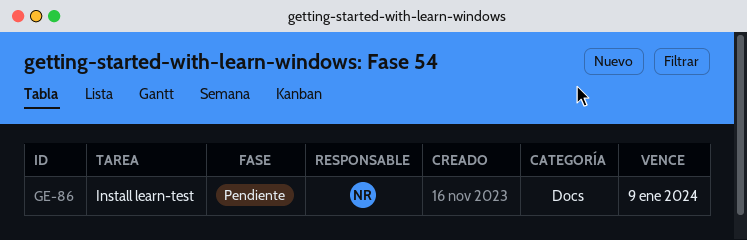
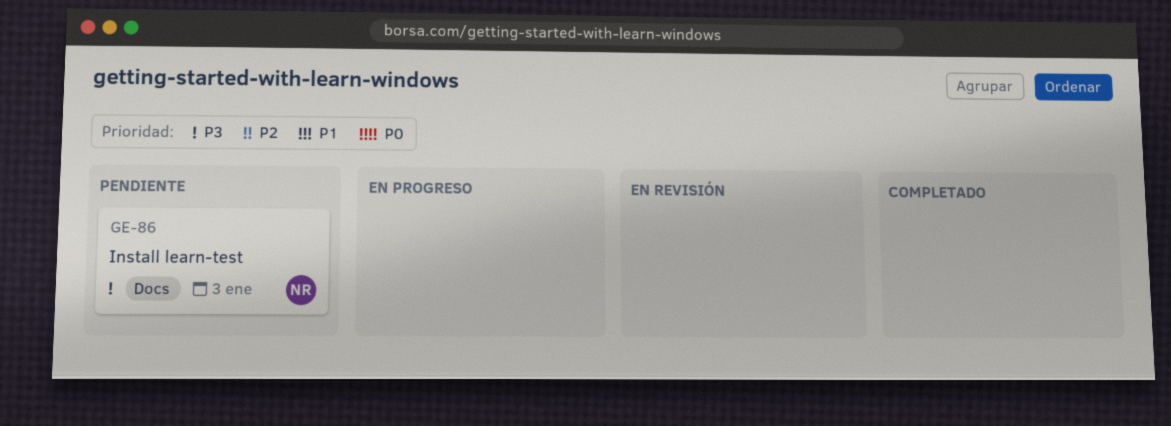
GE-86, due: Jan 9 -> Jan 3

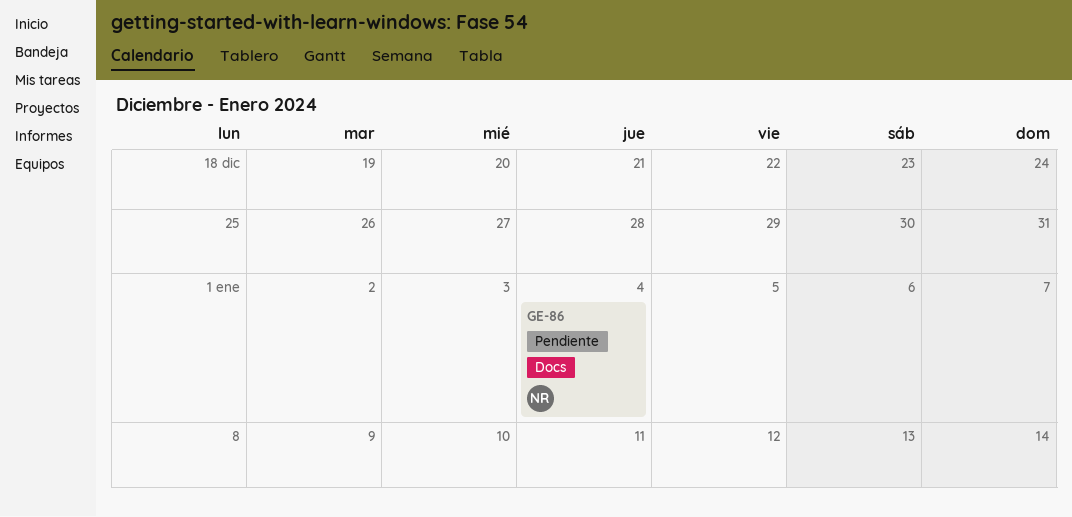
GE-86, due: Jan 3 -> Jan 4

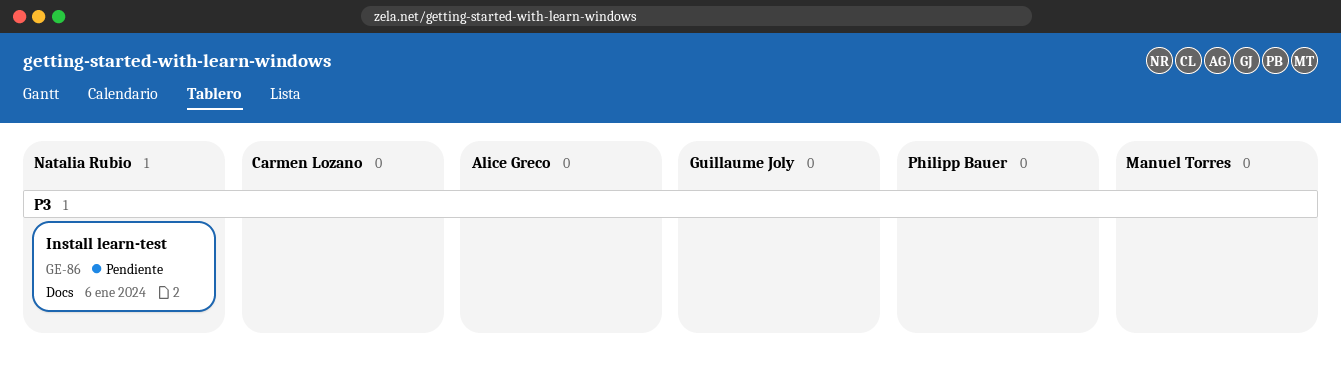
GE-86, due: Jan 4 -> Jan 6

